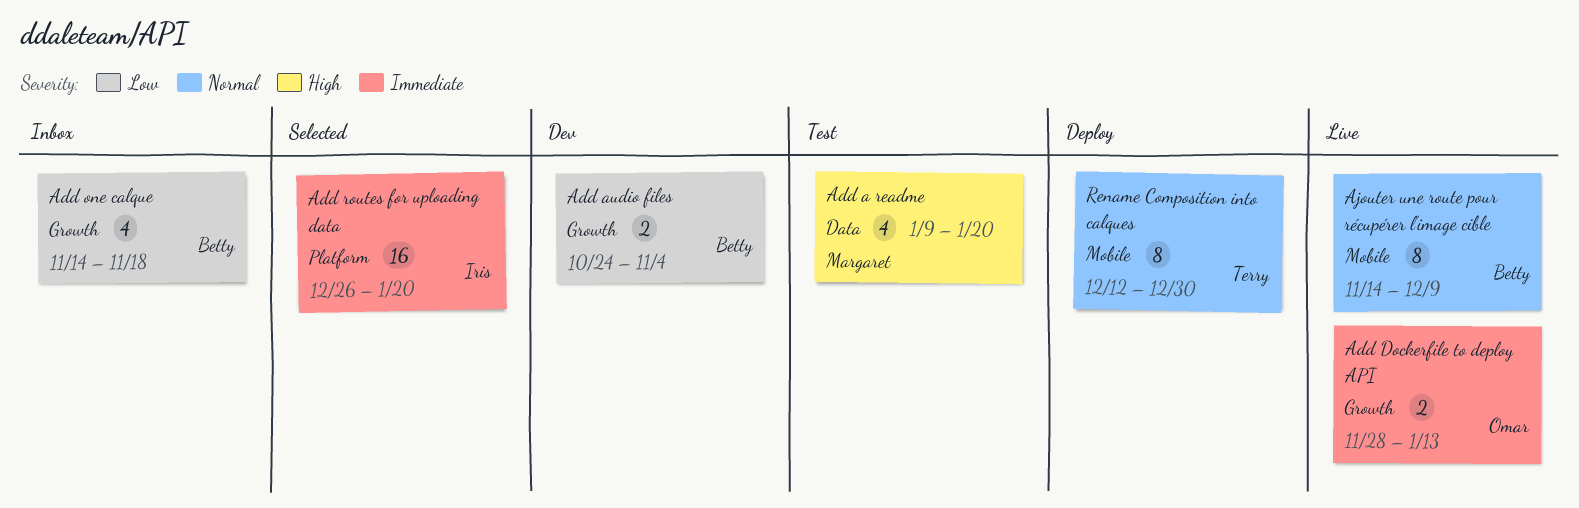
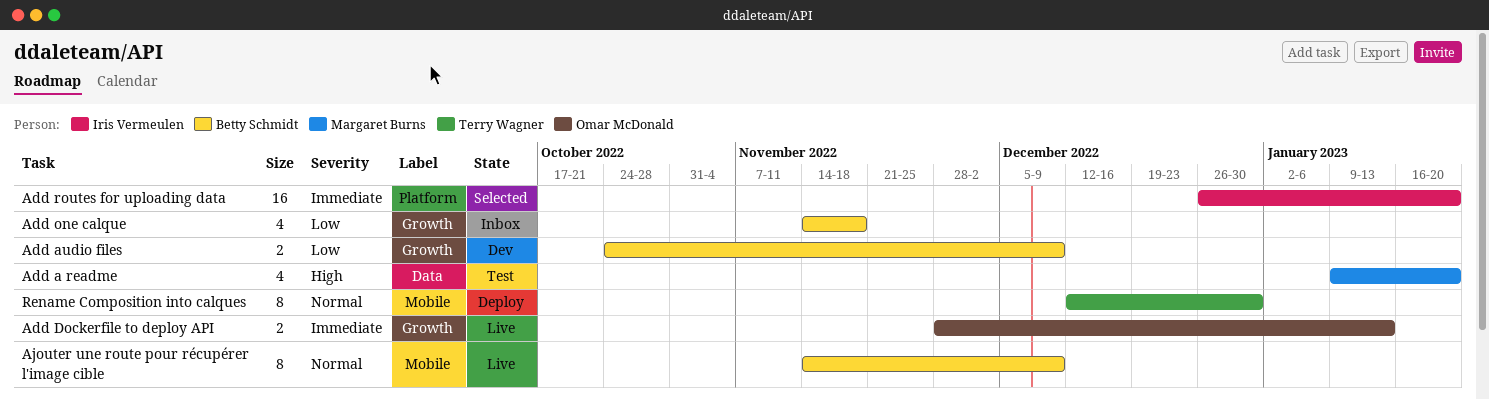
Add audio files, due: Nov 4 -> Dec 9

